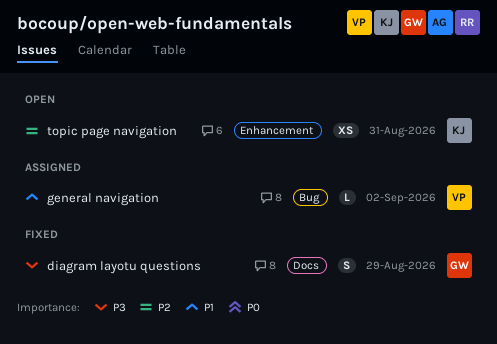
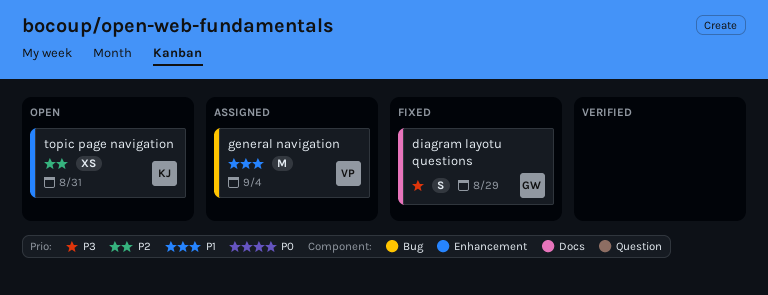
general navigation, estimate: L -> M
general navigation, due: Sep 2 -> Sep 4

